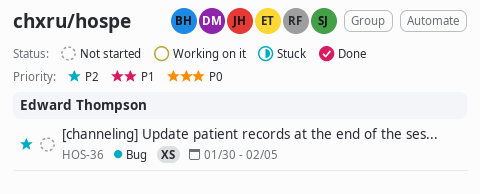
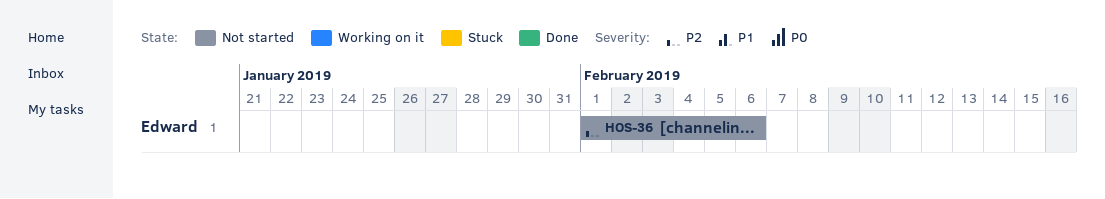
HOS-36, start: Jan 30 -> Feb 1
HOS-36, due: Feb 5 -> Feb 6

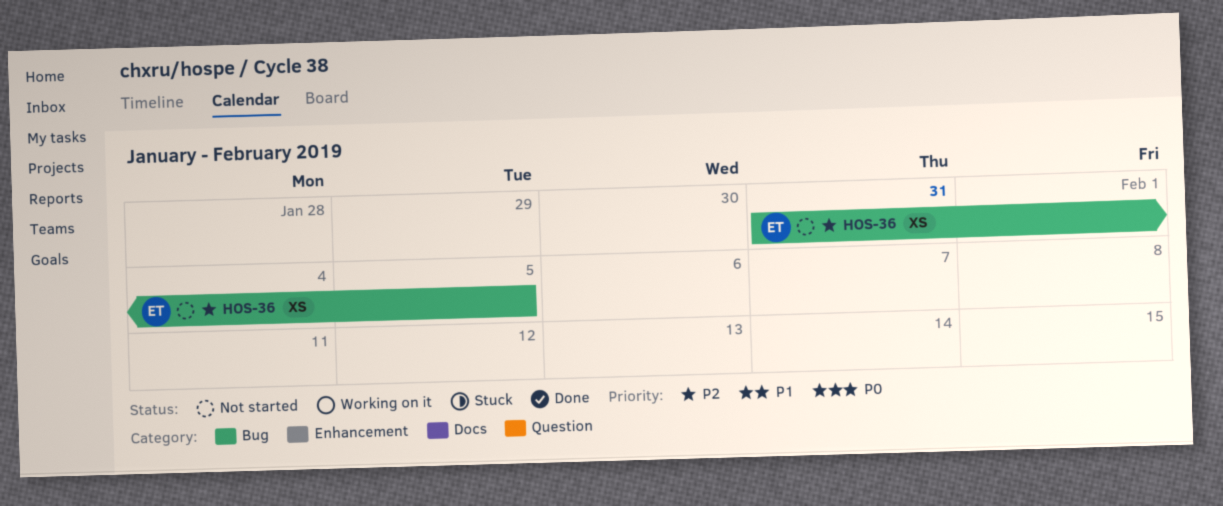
HOS-36, start: Feb 1 -> Jan 31
HOS-36, due: Feb 6 -> Feb 5

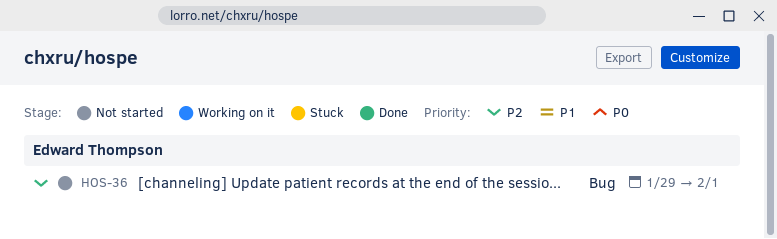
HOS-36, start: Jan 31 -> Jan 29
HOS-36, due: Feb 5 -> Feb 1

